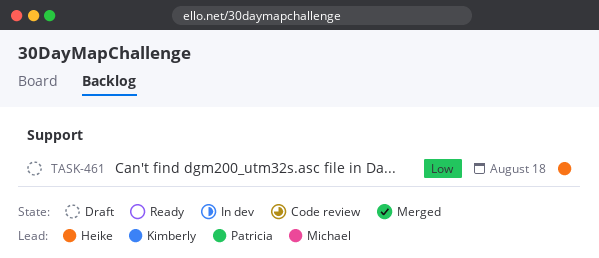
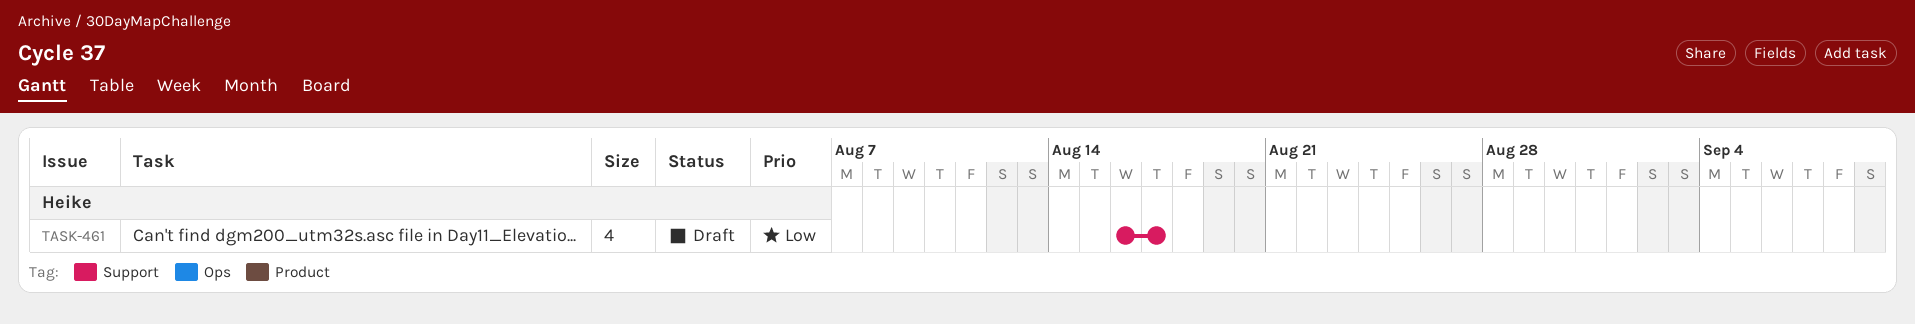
TASK-461, due: Aug 18 -> Aug 17

